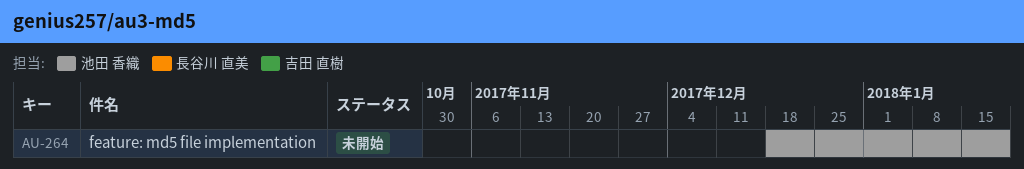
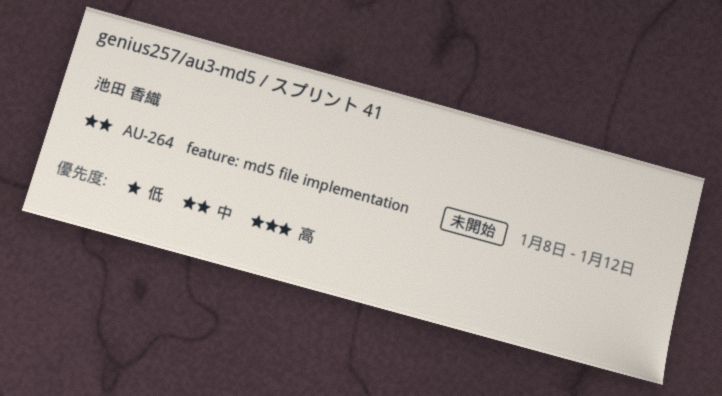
AU-264, start: Dec 18 -> Jan 8
AU-264, due: Jan 19 -> Jan 12

